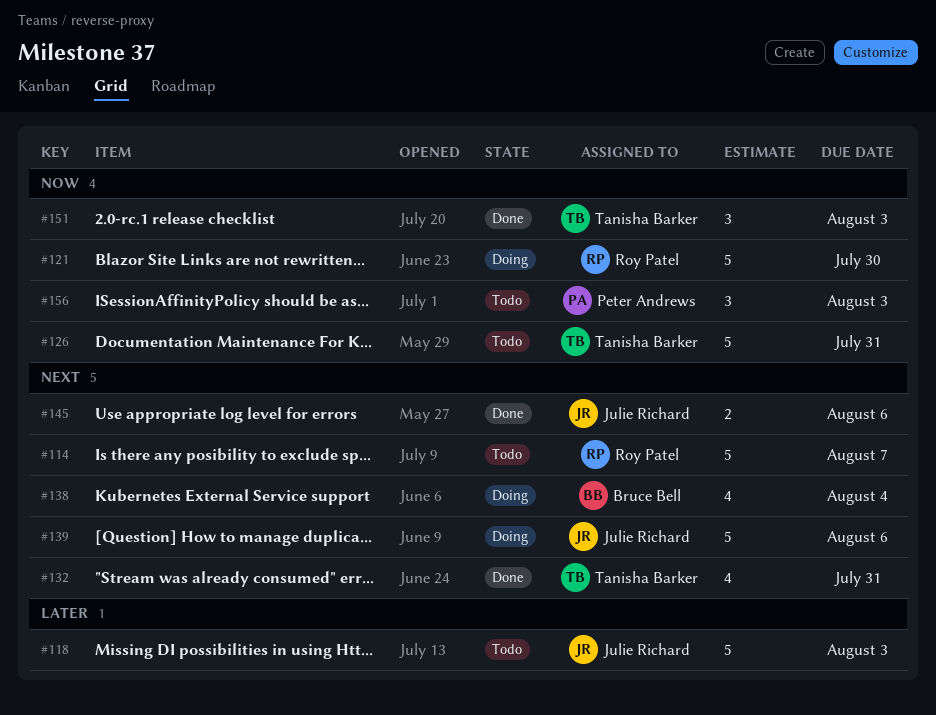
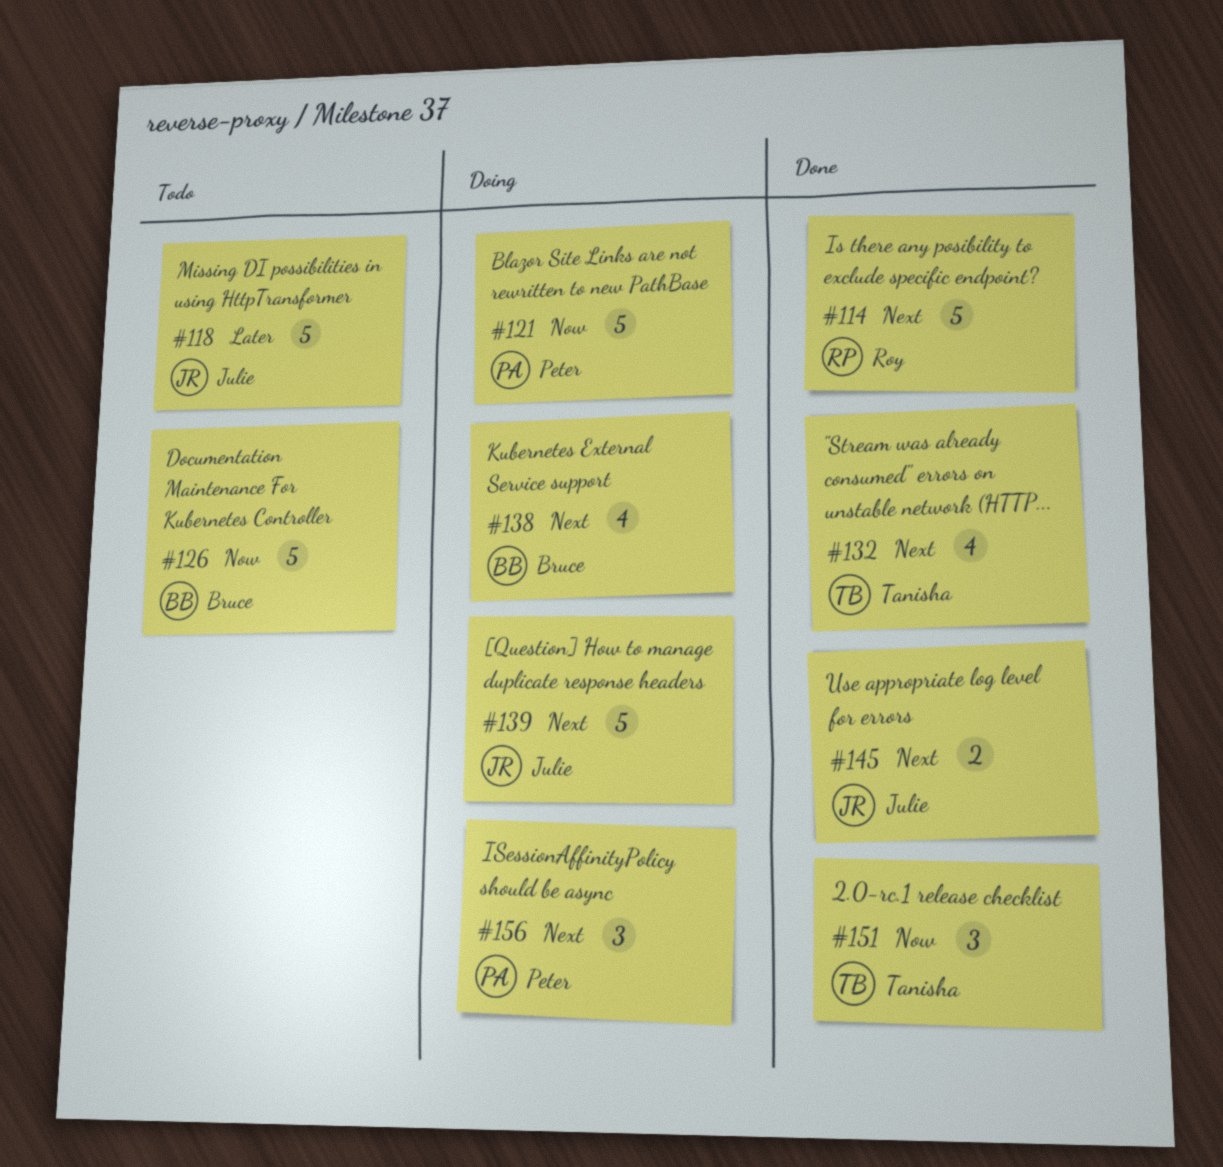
#114, status: Todo -> Done
#121, owner: Roy Patel -> Peter Andrews
#126, owner: Tanisha Barker -> Bruce Bell
#156, status: Todo -> Doing
#156, priority: Now -> Next

